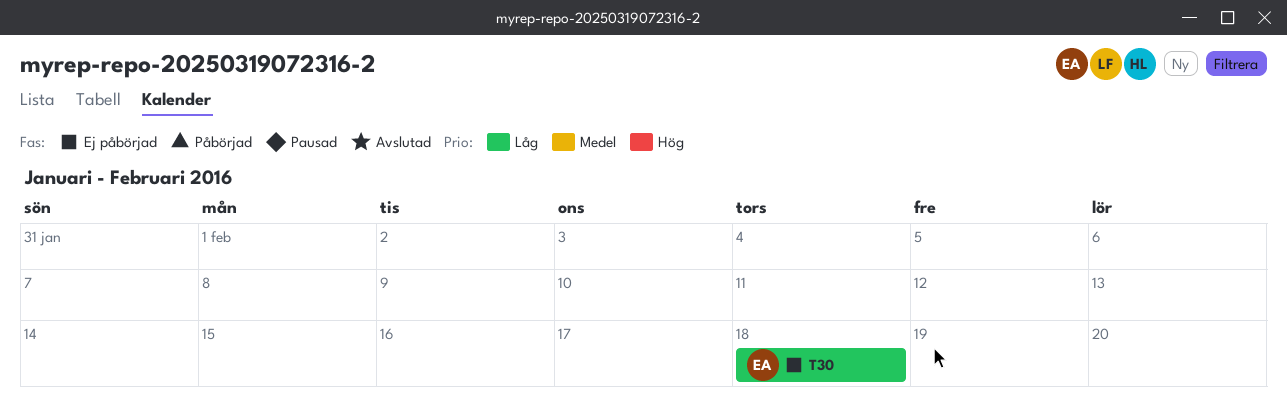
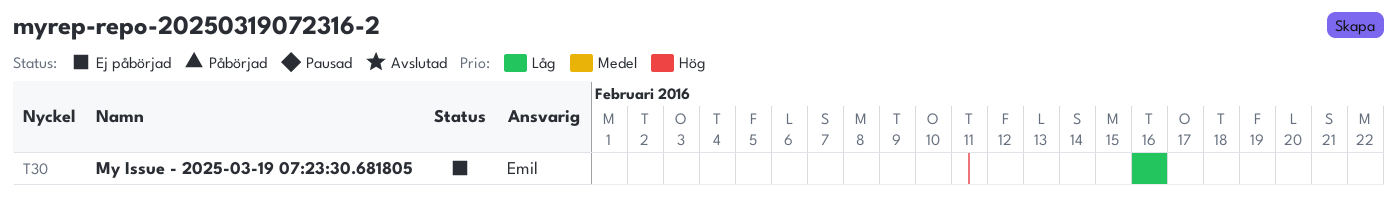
T30, start: Feb 18 -> Feb 16
T30, due: Feb 18 -> Feb 16

